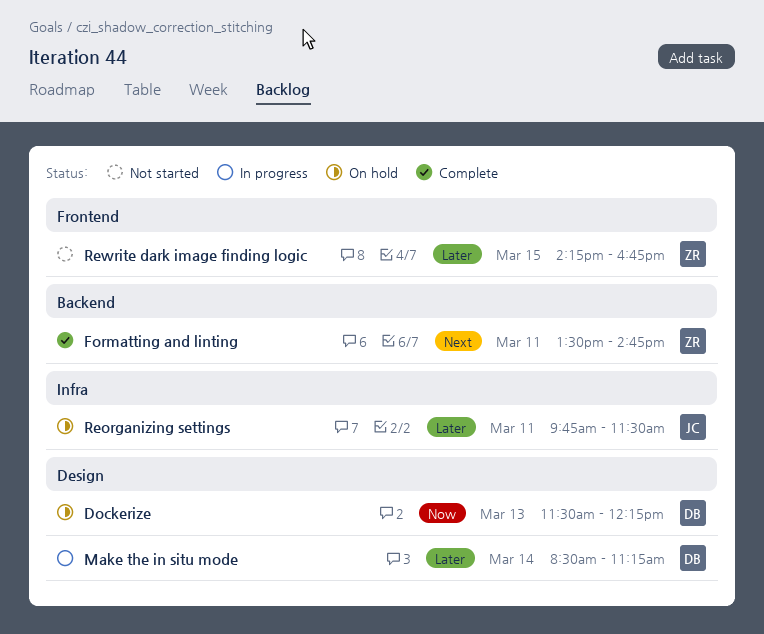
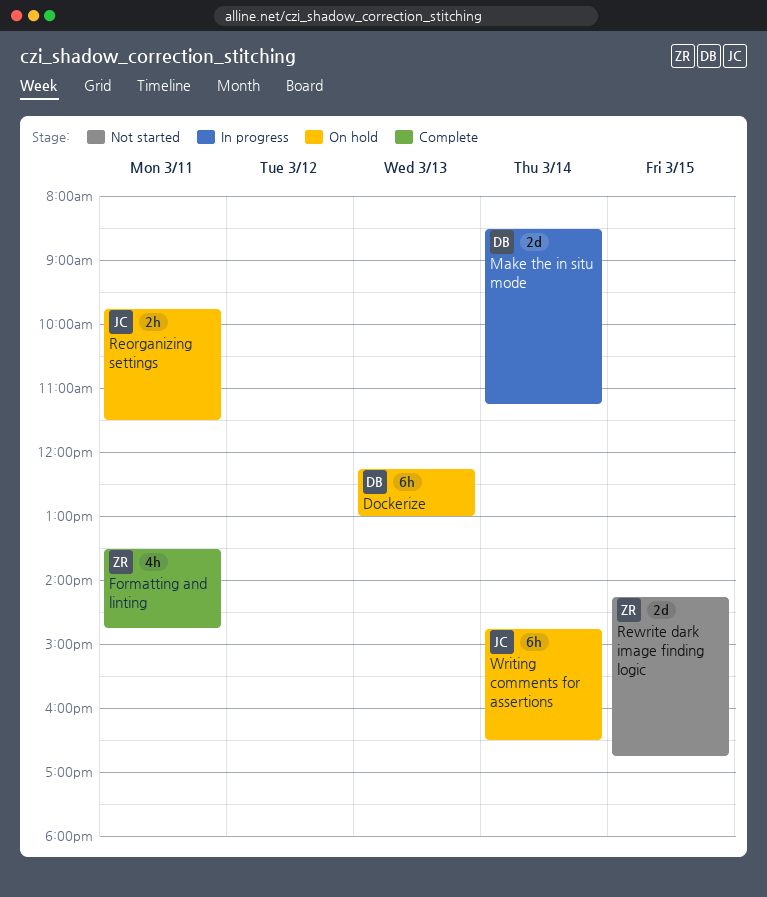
Dockerize, begins: 11:30 -> 12:15
Dockerize, ends: 12:15 -> 13:00
Writing comments for assertions: none -> present

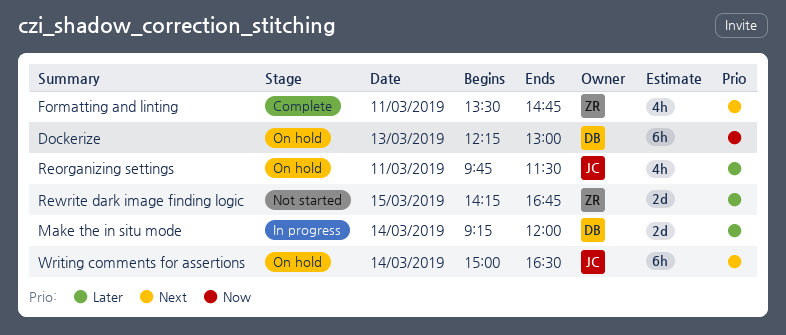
Make the in situ mode, begins: 08:30 -> 09:15
Make the in situ mode, ends: 11:15 -> 12:00
Reorganizing settings, estimate: 2h -> 4h
Writing comments for assertions, begins: 14:45 -> 15:00

